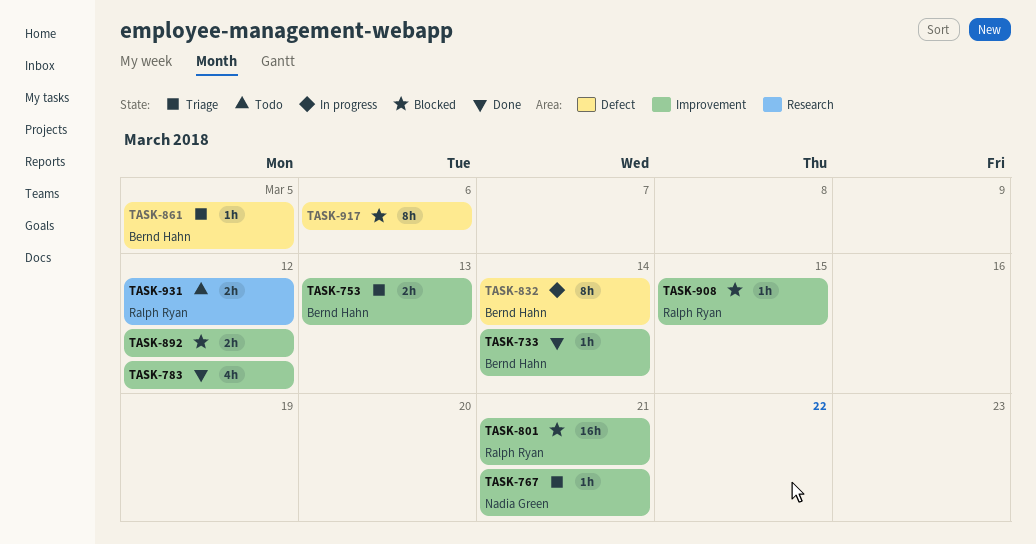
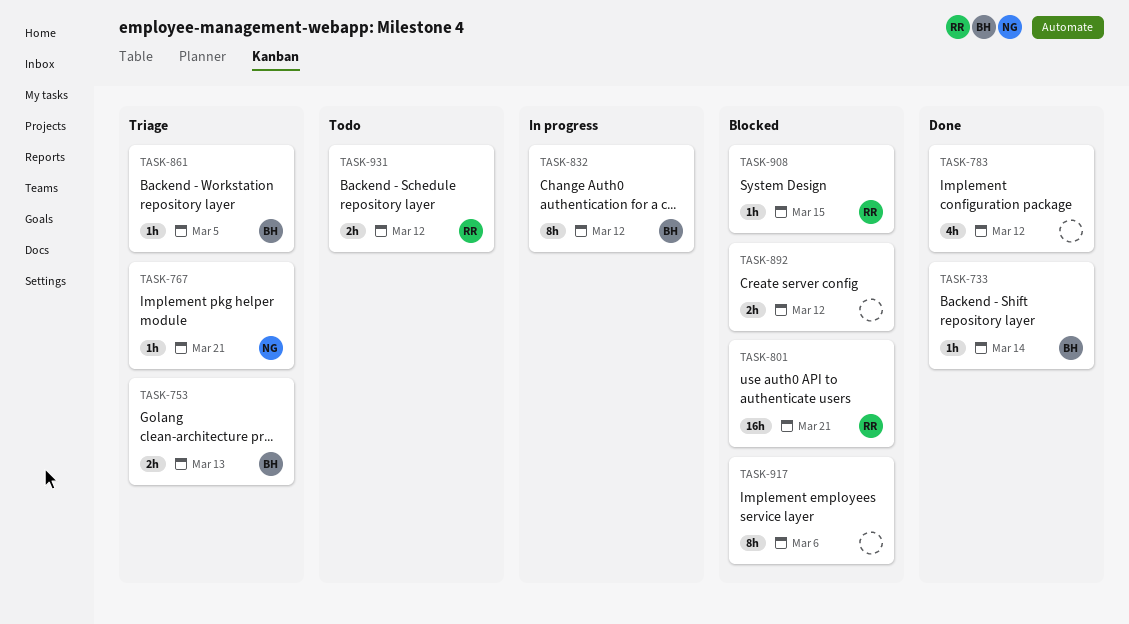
TASK-832, due: Mar 14 -> Mar 12

